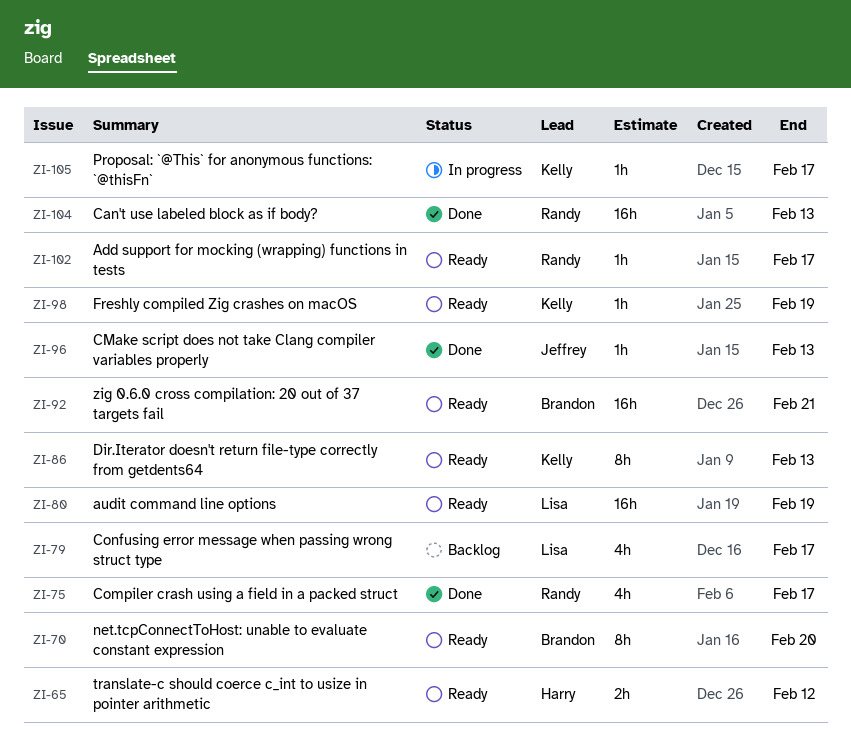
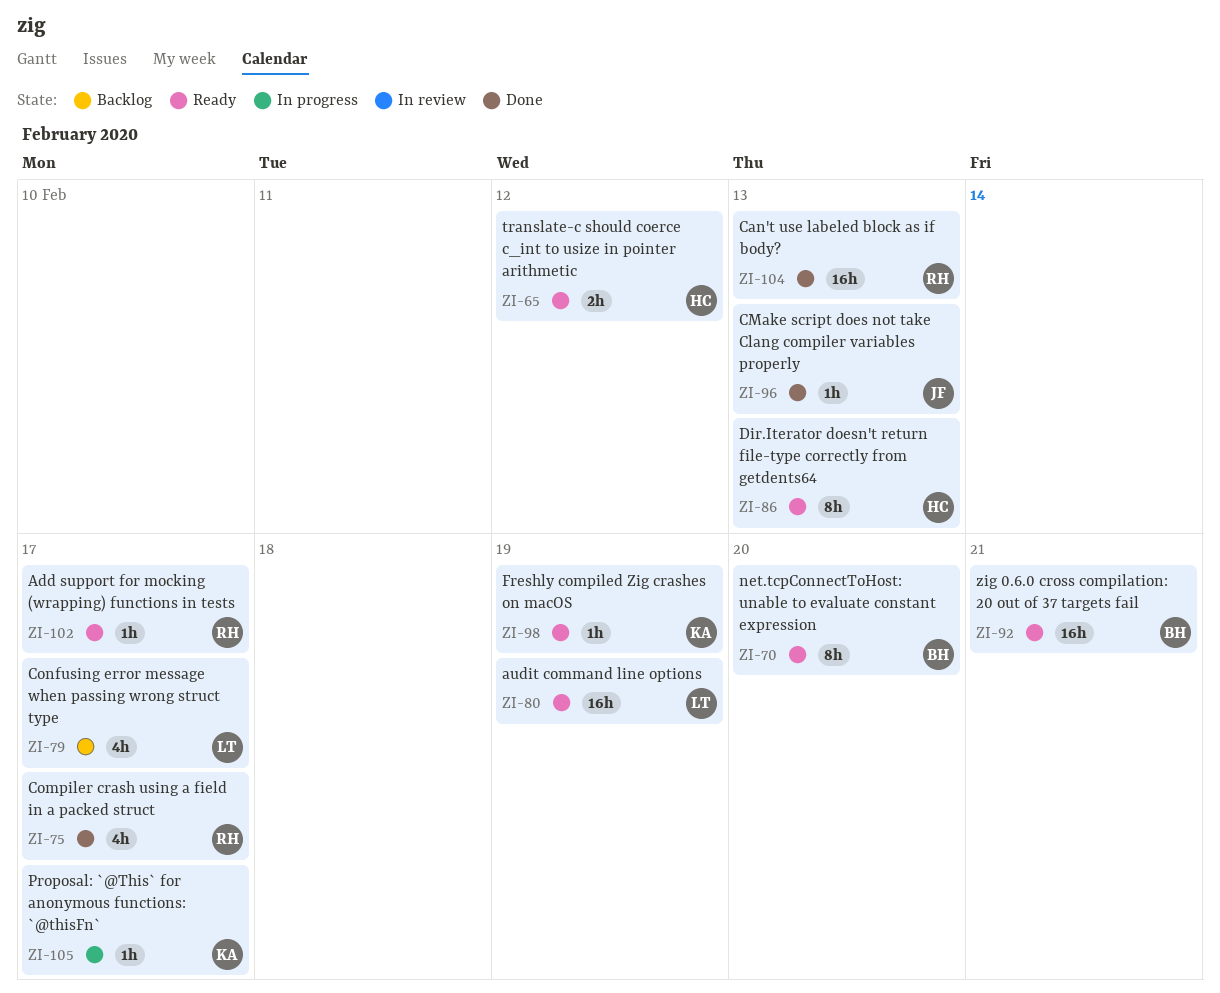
ZI-86, owner: Kelly -> Harry

